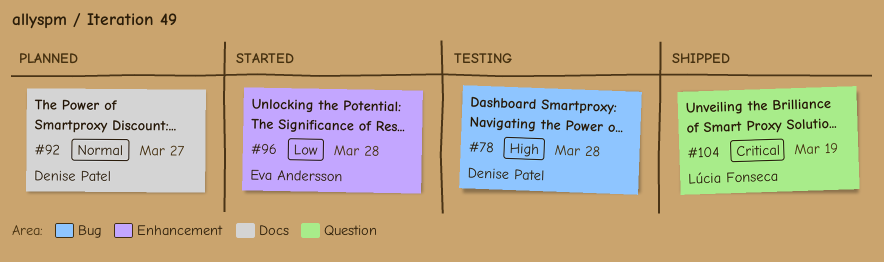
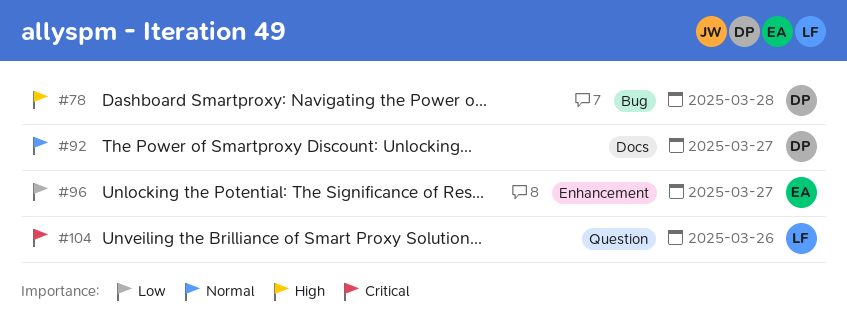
#96, due: Mar 28 -> Mar 27
#104, due: Mar 19 -> Mar 26

